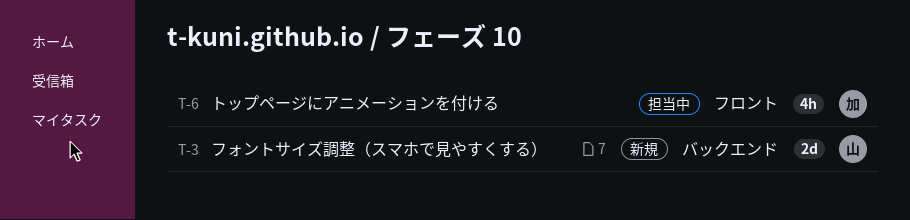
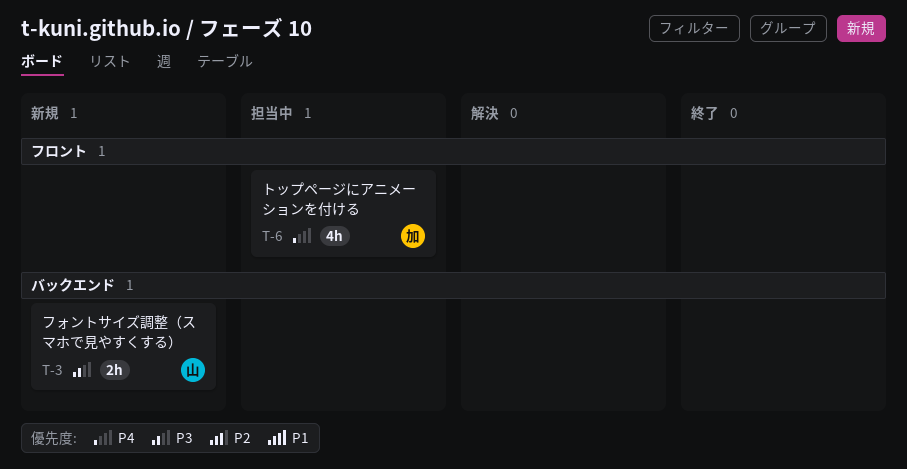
T-3, estimate: 2d -> 2h

